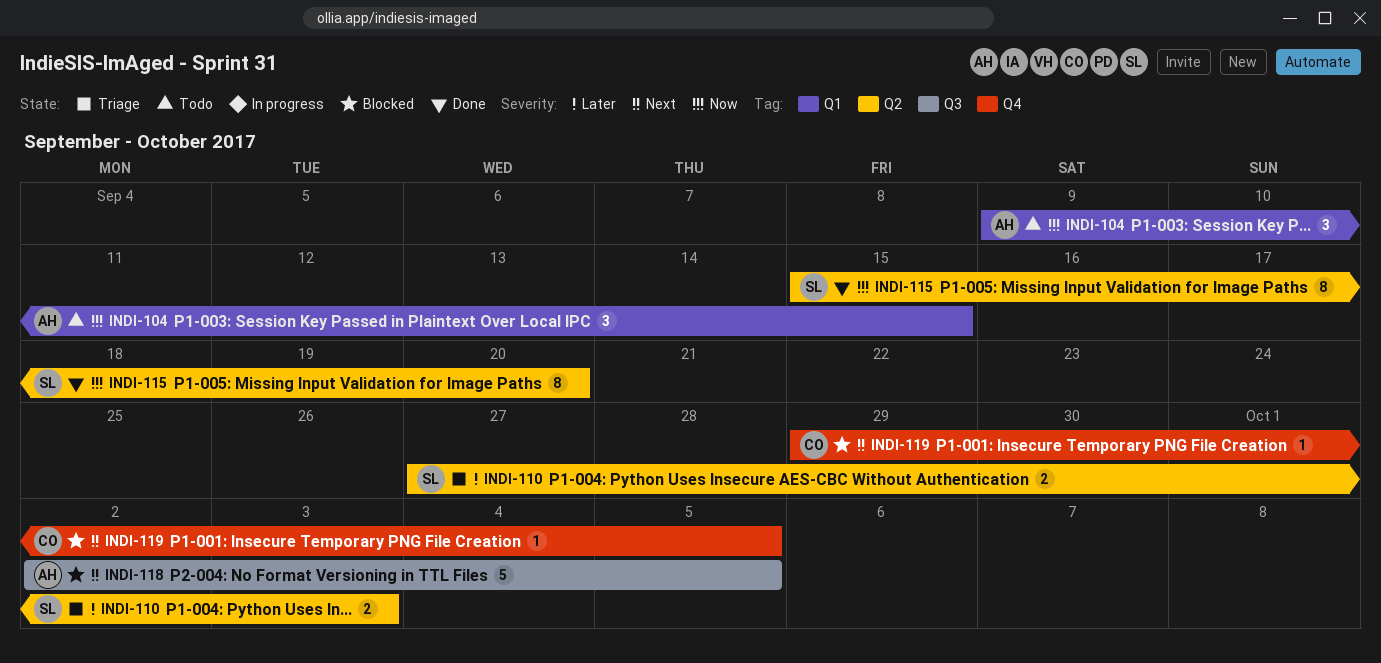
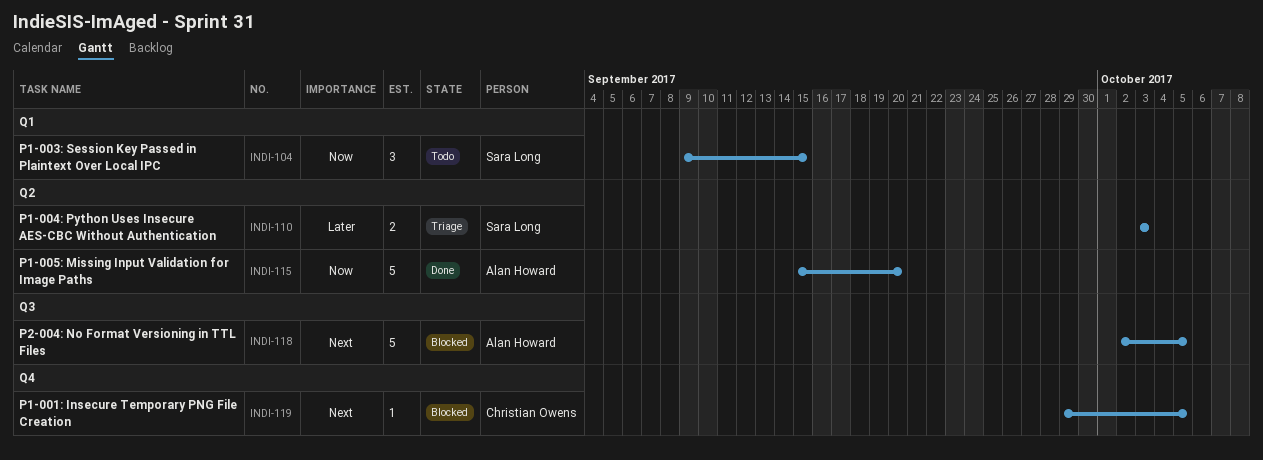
INDI-104, owner: Alan Howard -> Sara Long
INDI-110, start: Sep 27 -> Oct 3
INDI-115, owner: Sara Long -> Alan Howard
INDI-115, estimate: 8 -> 5

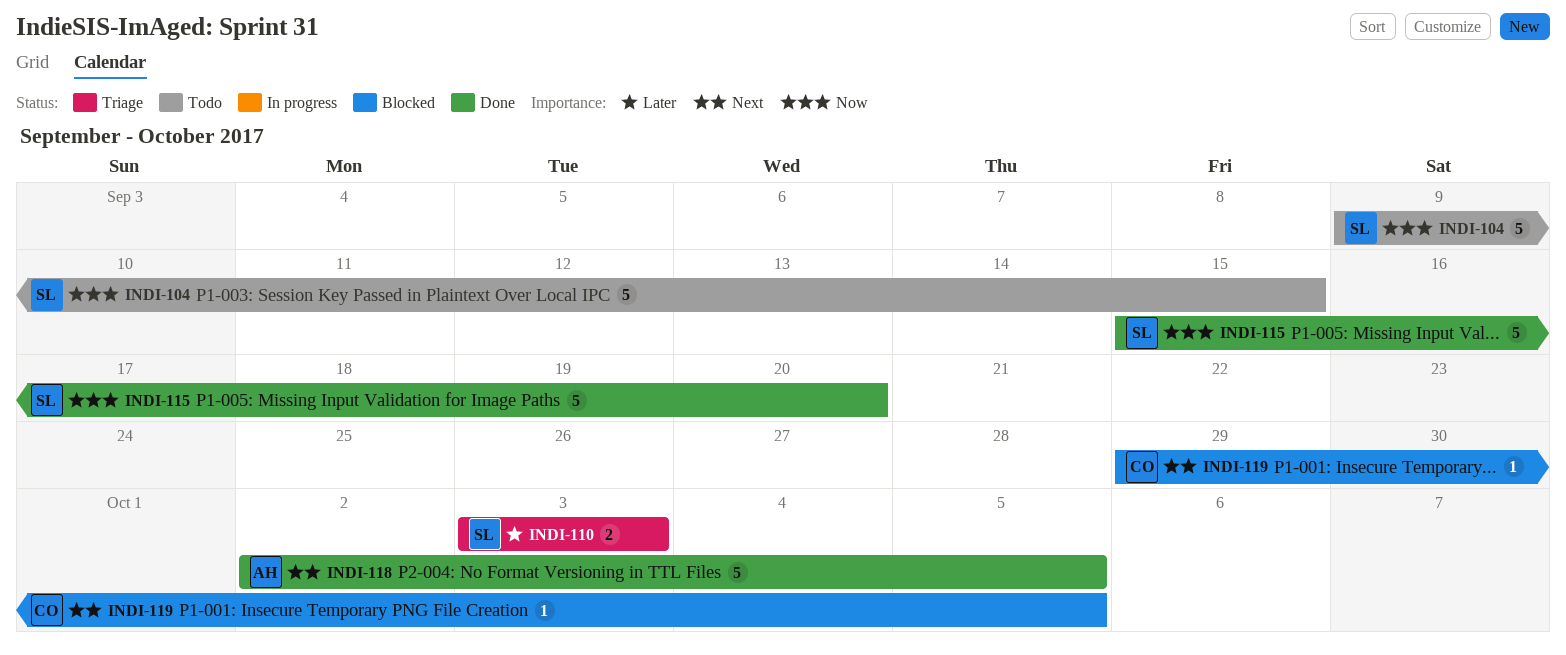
INDI-104, estimate: 3 -> 5
INDI-115, owner: Alan Howard -> Sara Long
INDI-118, status: Blocked -> Done

